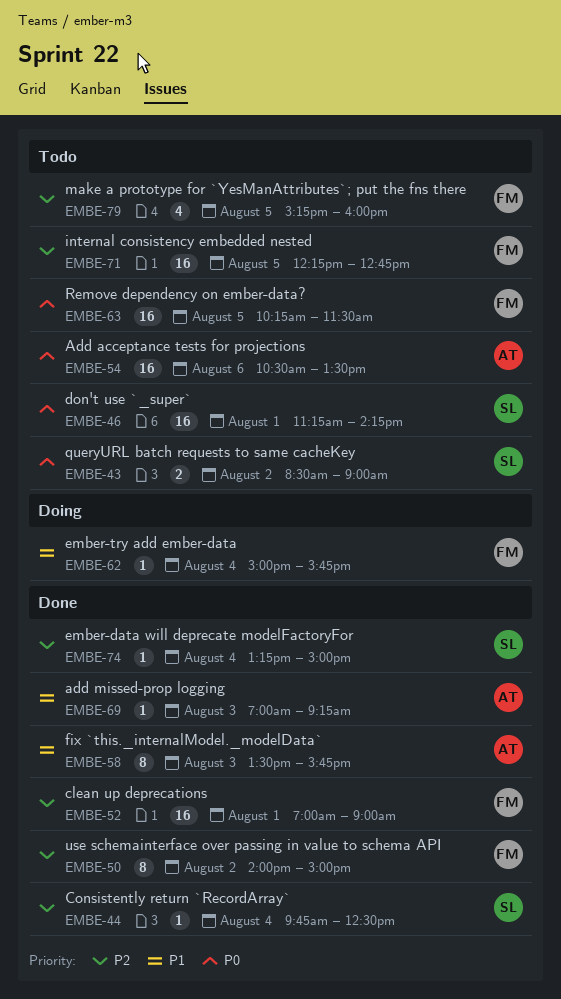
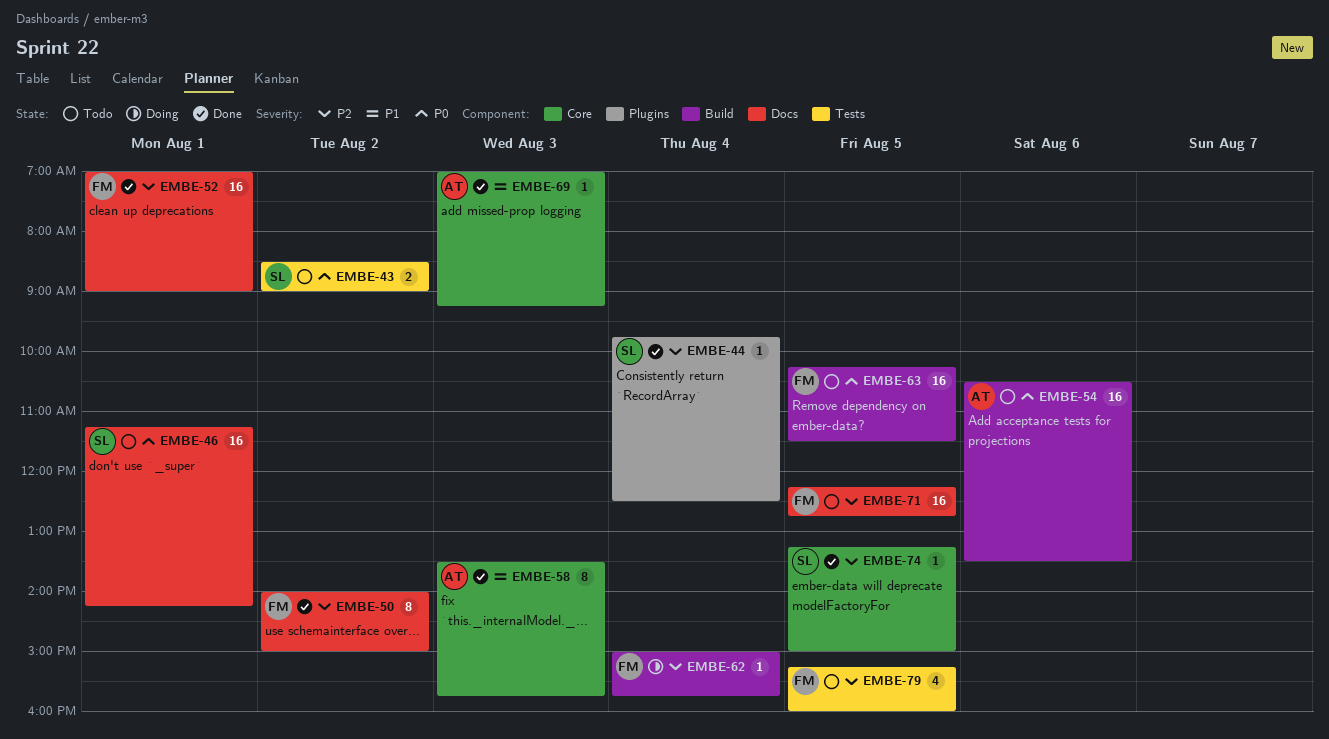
EMBE-62, priority: P1 -> P2
EMBE-74, day: Aug 4 -> Aug 5

